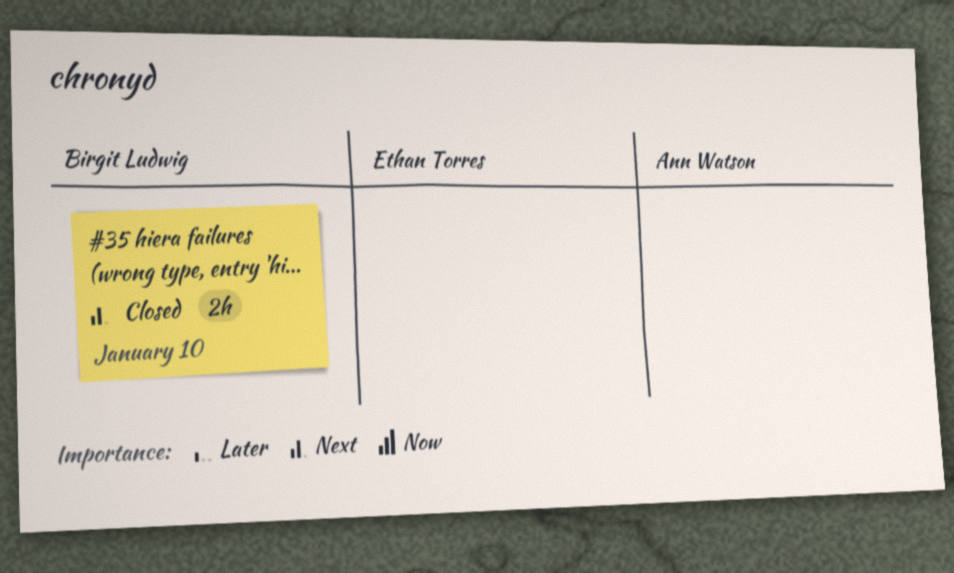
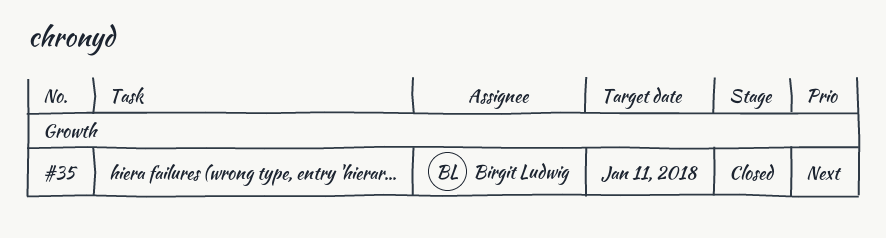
#35, due: Jan 10 -> Jan 11

